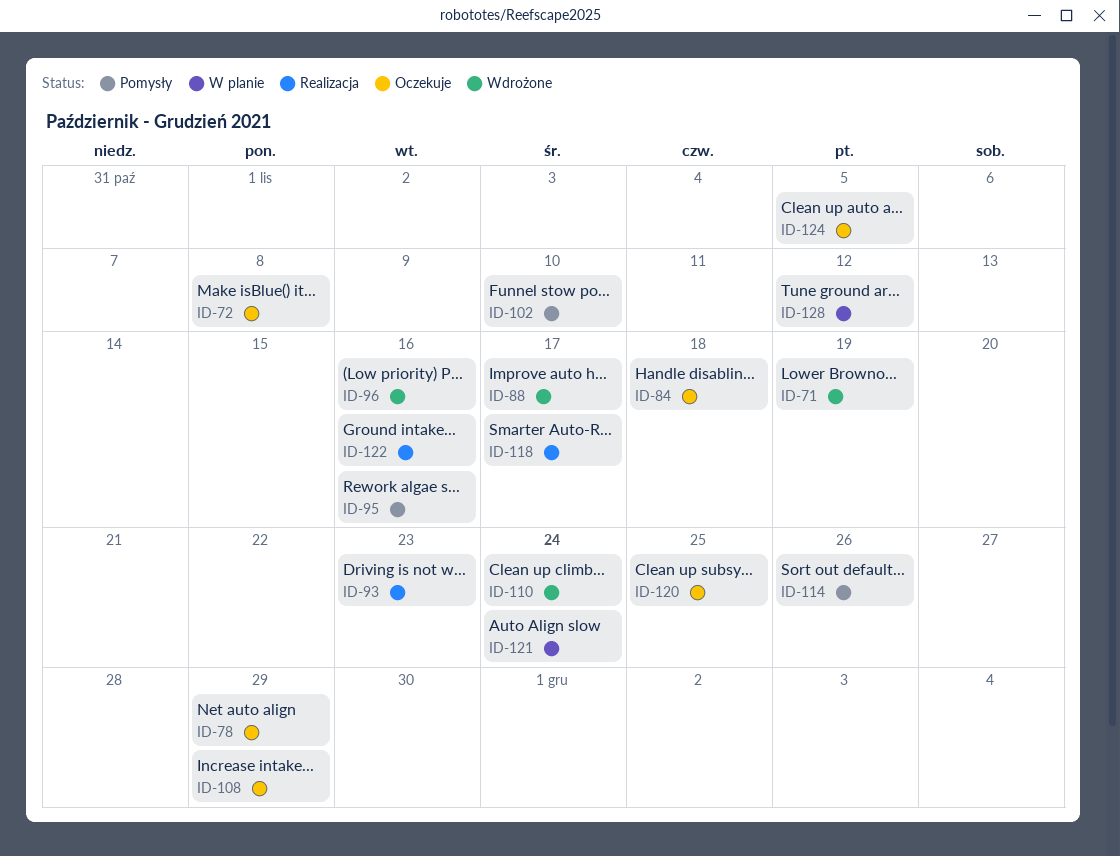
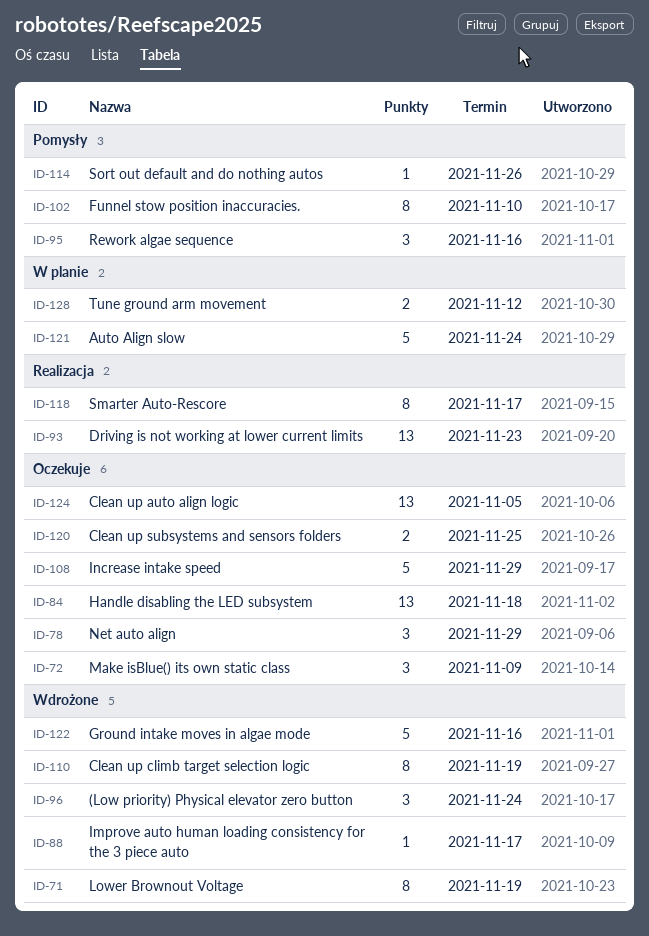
ID-72, due: Nov 8 -> Nov 9
ID-96, due: Nov 16 -> Nov 24
ID-110, due: Nov 24 -> Nov 19
ID-122, status: Realizacja -> Wdrożone

